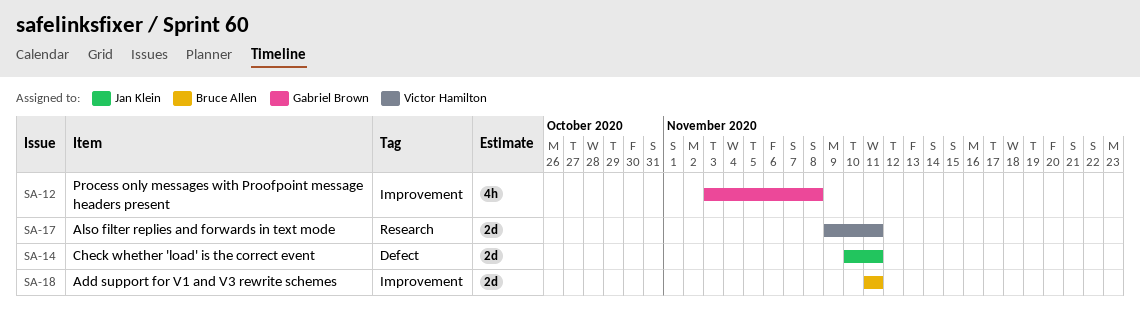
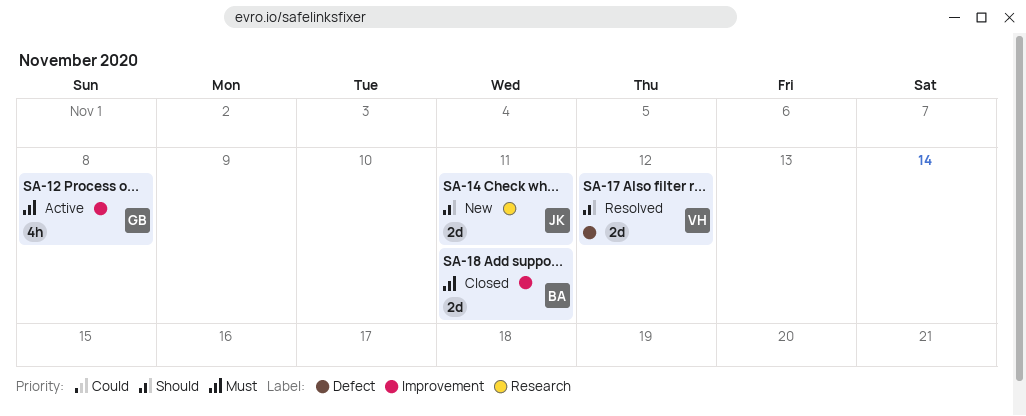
SA-14, label: Defect -> Research
SA-17, label: Research -> Defect
SA-17, due: Nov 11 -> Nov 12

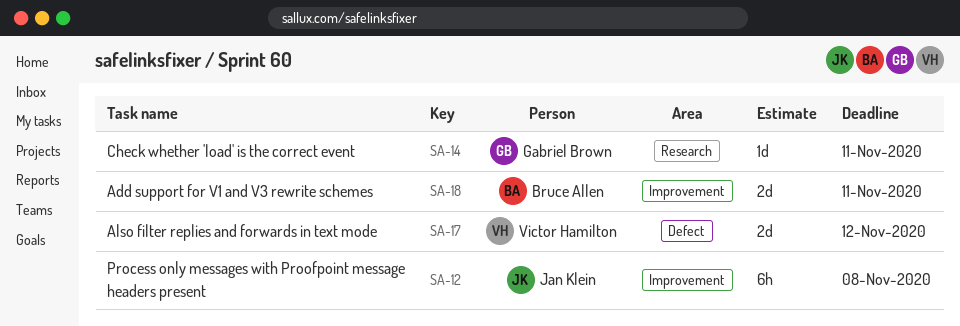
SA-12, owner: Gabriel Brown -> Jan Klein
SA-12, estimate: 4h -> 6h
SA-14, owner: Jan Klein -> Gabriel Brown
SA-14, estimate: 2d -> 1d

